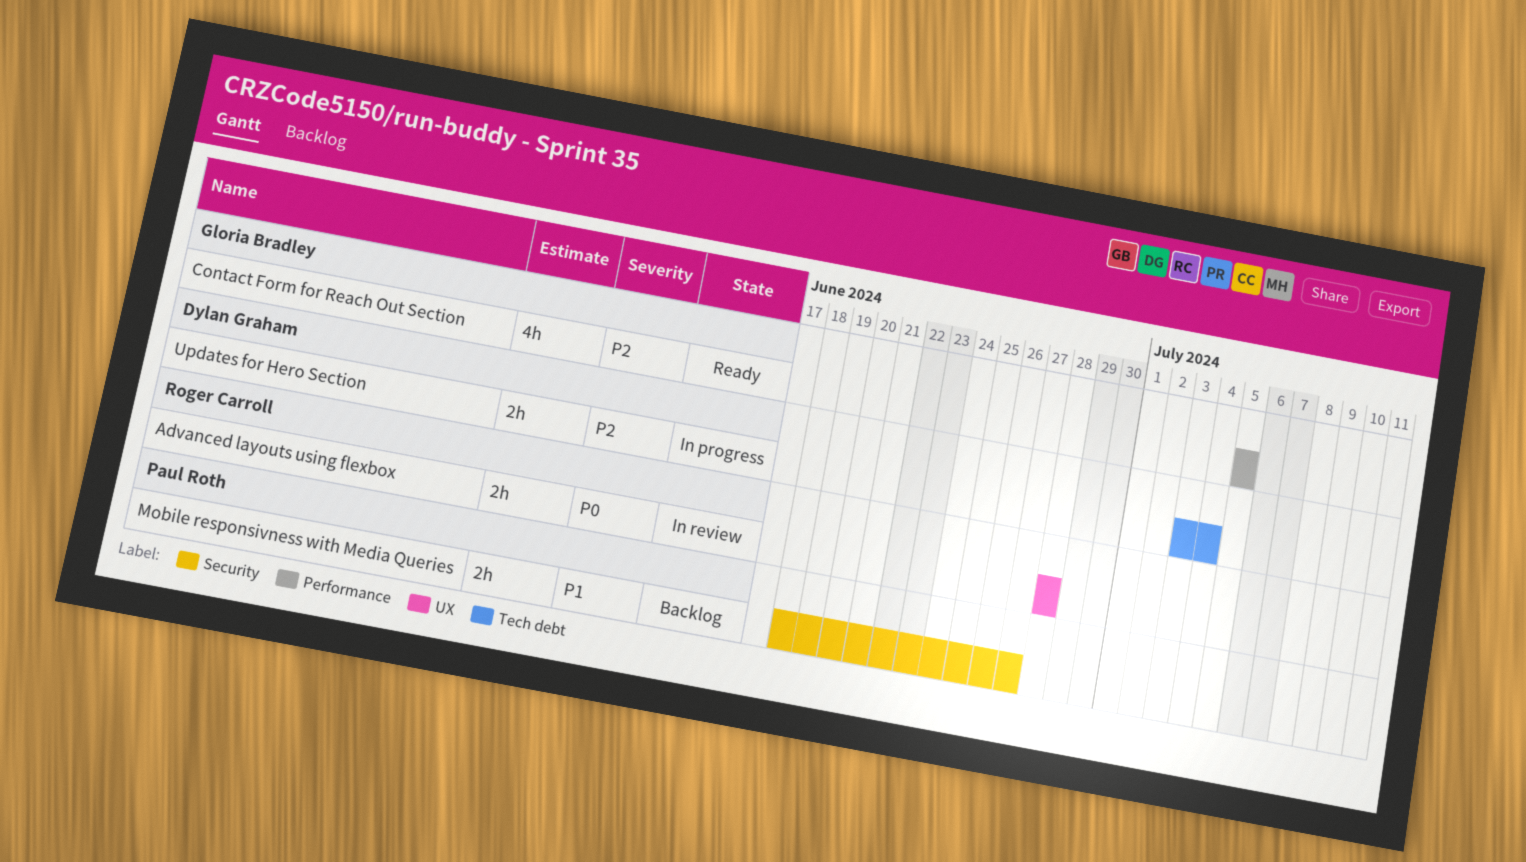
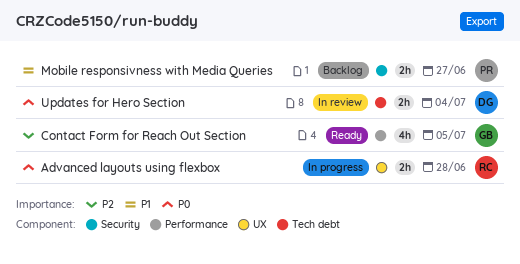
Advanced layouts using flexbox, status: In review -> In progress
Updates for Hero Section, status: In progress -> In review
Updates for Hero Section, priority: P2 -> P0

